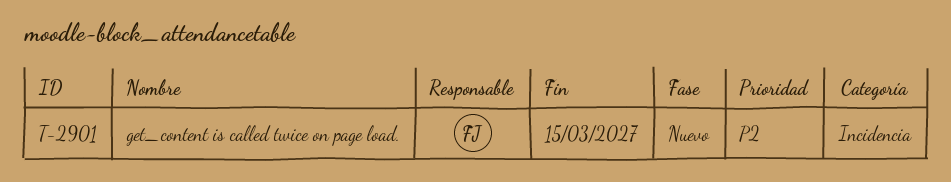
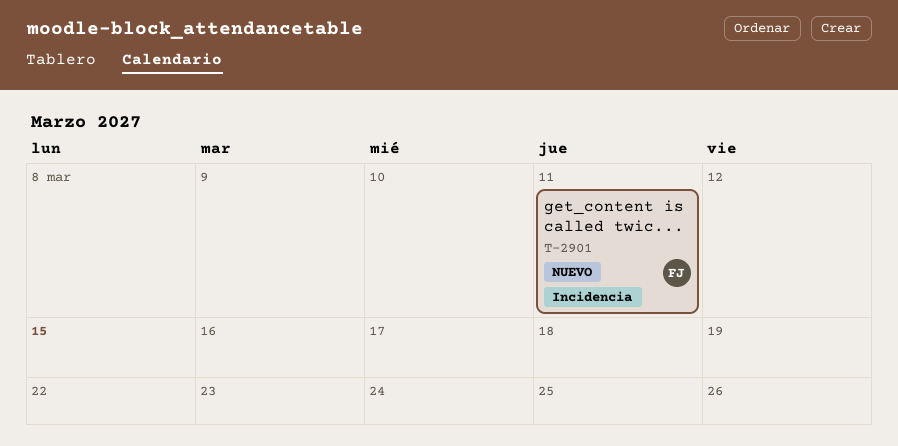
T-2901, due: Mar 15 -> Mar 11

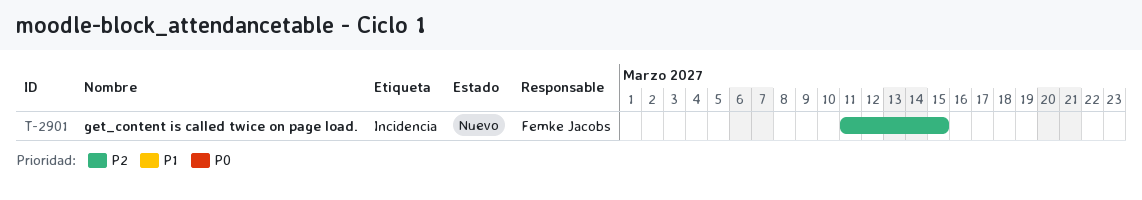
T-2901, due: Mar 11 -> Mar 15

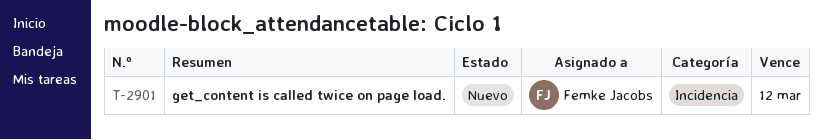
T-2901, due: Mar 15 -> Mar 12

